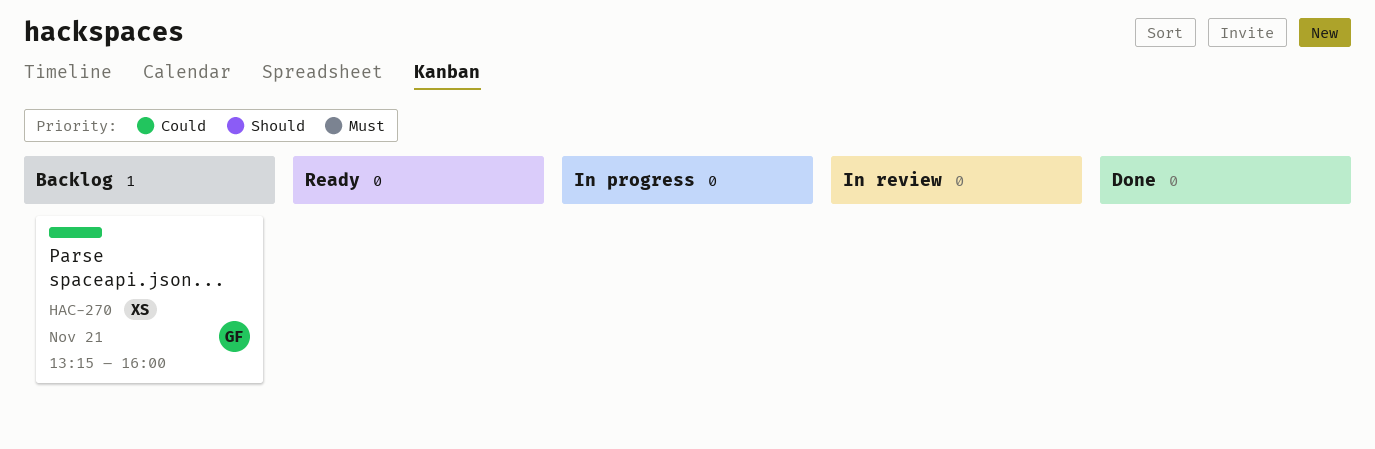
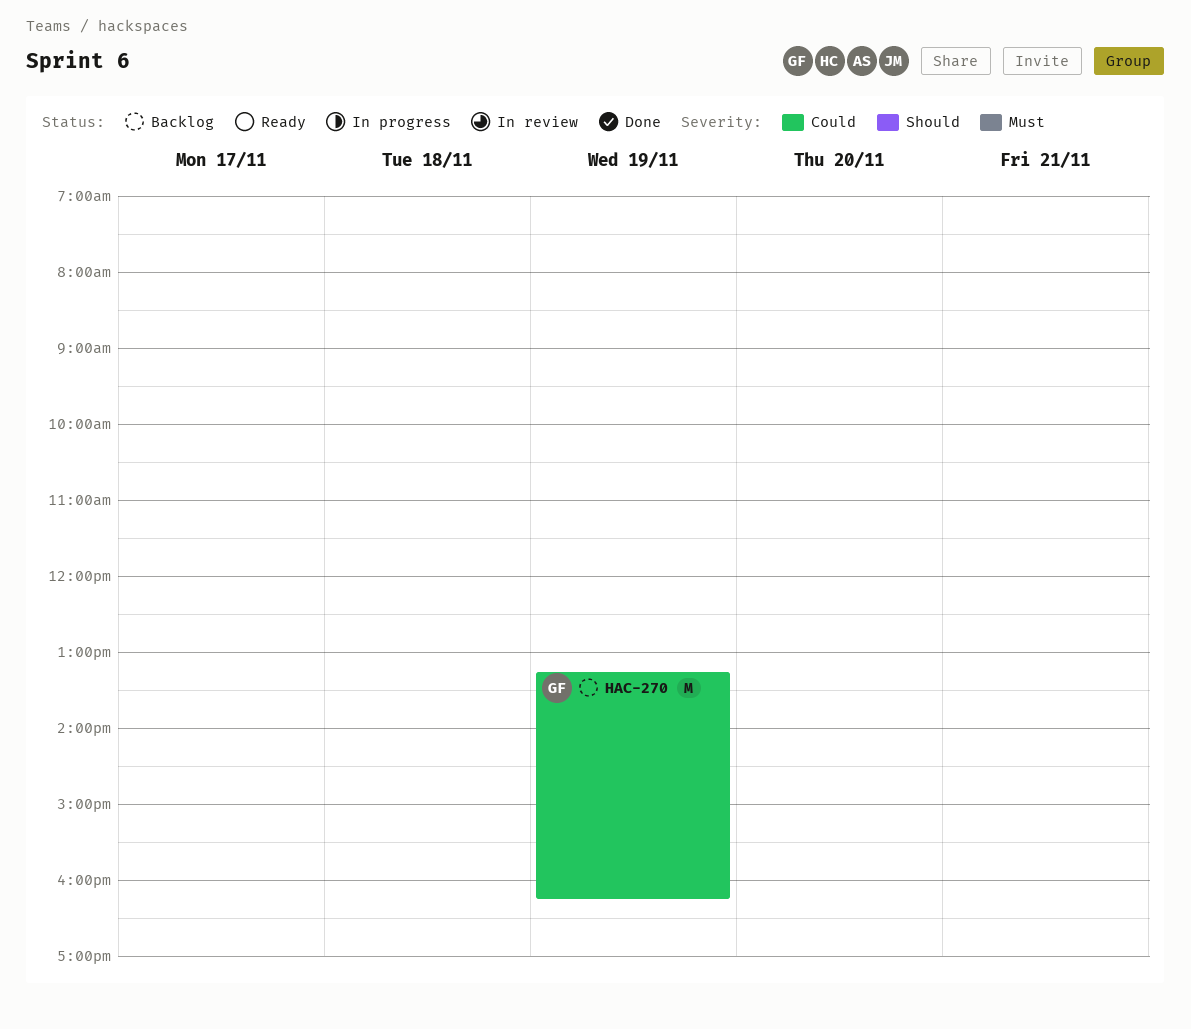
HAC-270, estimate: XS -> M
HAC-270, day: Nov 21 -> Nov 19
HAC-270, ends: 16:00 -> 16:15

